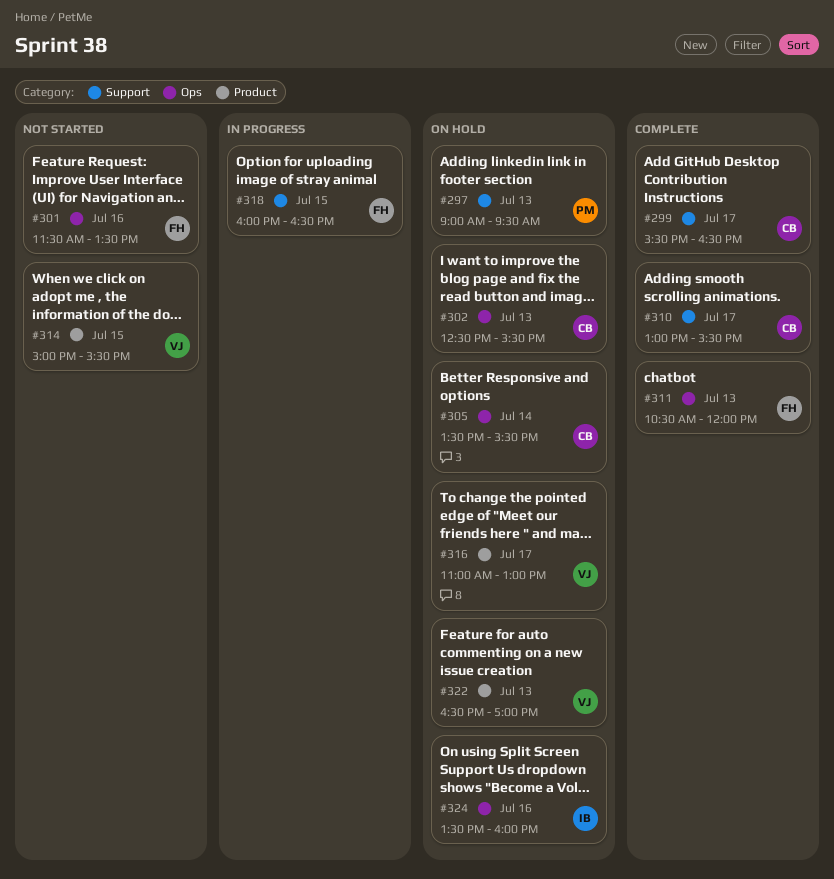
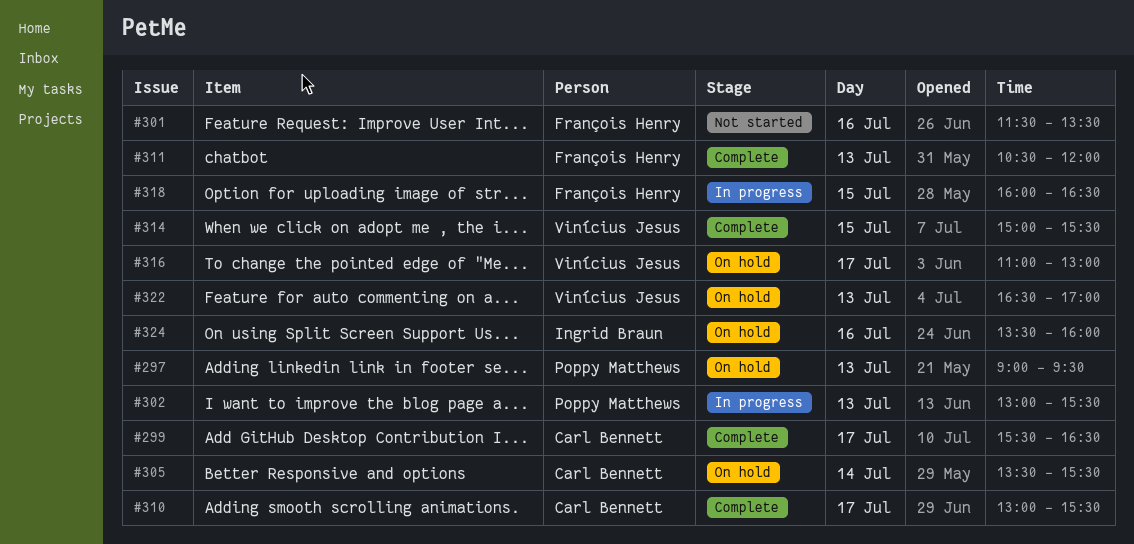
#302, status: On hold -> In progress
#302, owner: Carl Bennett -> Poppy Matthews
#302, begins: 12:30 -> 13:00
#314, status: Not started -> Complete

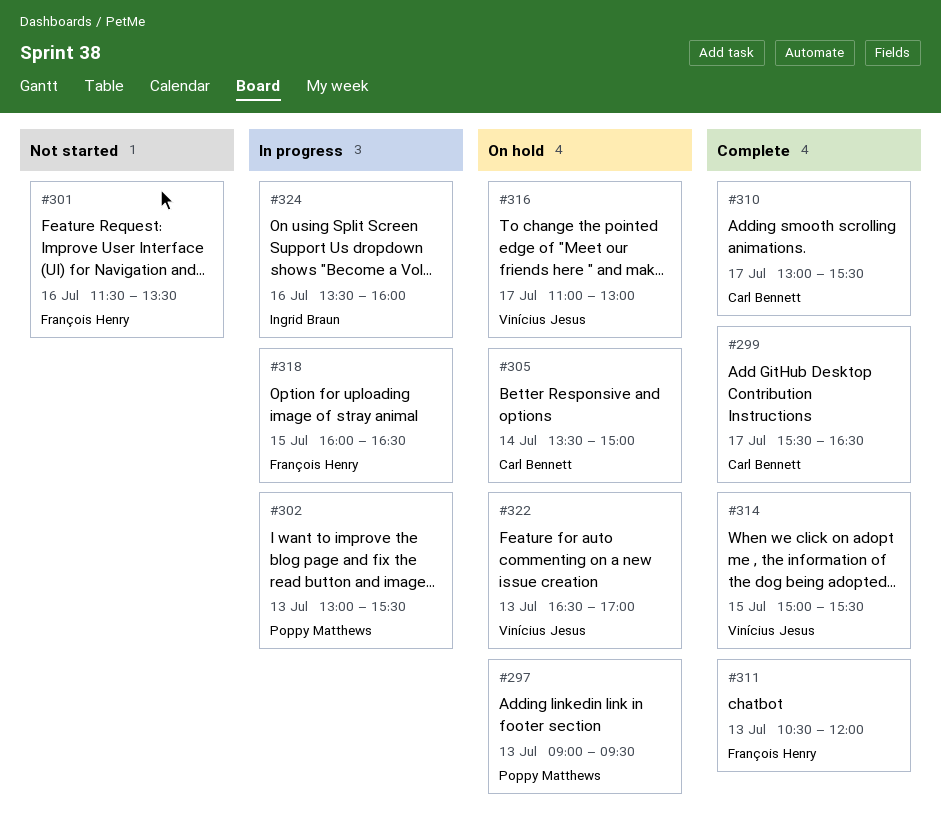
#305, ends: 15:30 -> 15:00
#324, status: On hold -> In progress

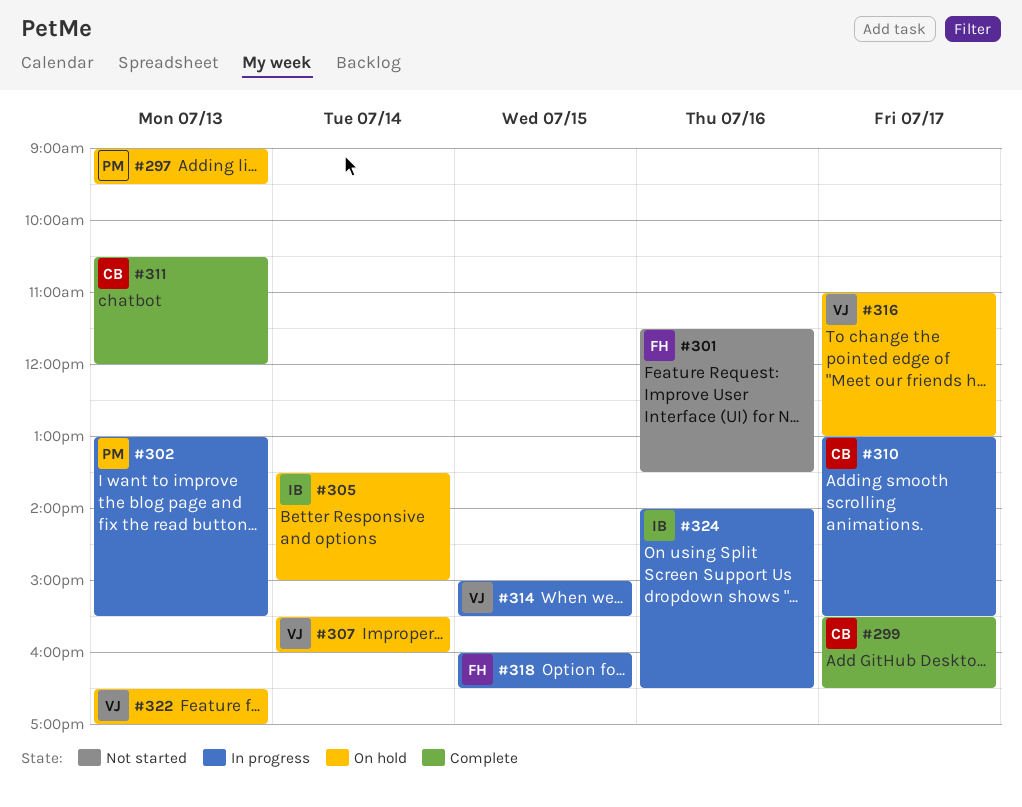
#305, owner: Carl Bennett -> Ingrid Braun
#307: none -> present
#310, status: Complete -> In progress
#311, owner: François Henry -> Carl Bennett
#314, status: Complete -> In progress
#324, begins: 13:30 -> 14:00
#324, ends: 16:00 -> 16:30

